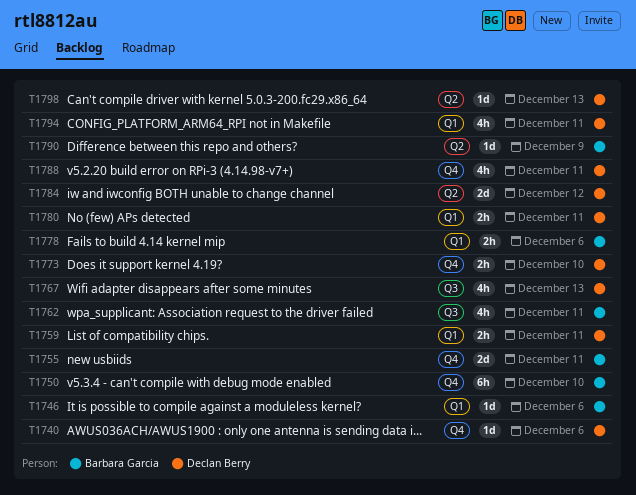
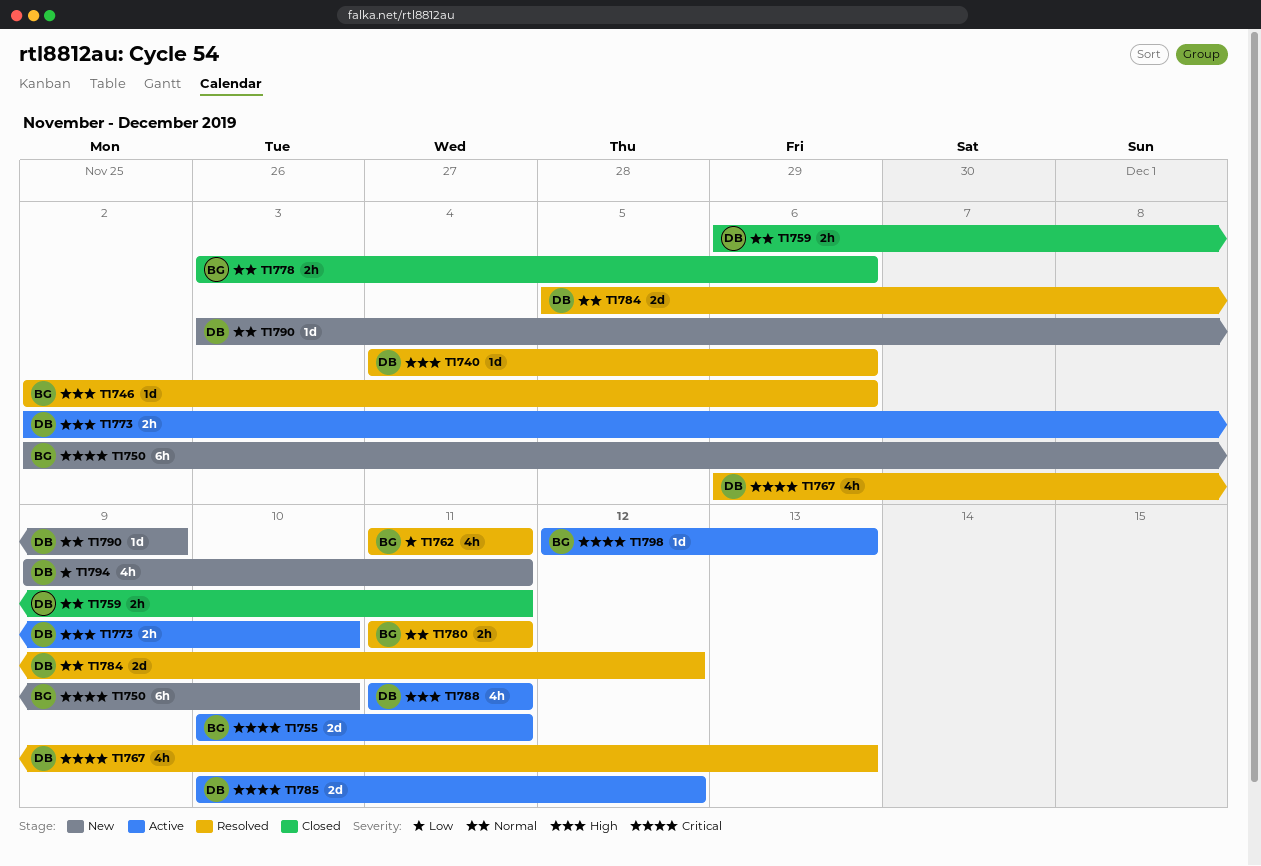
T1780, owner: Declan Berry -> Barbara Garcia
T1785: none -> present
T1790, owner: Barbara Garcia -> Declan Berry
T1798, owner: Declan Berry -> Barbara Garcia

